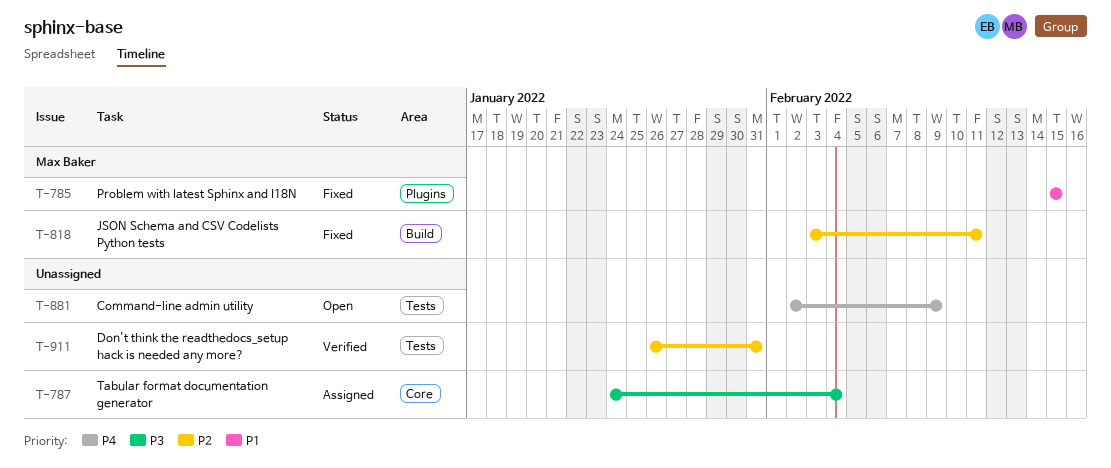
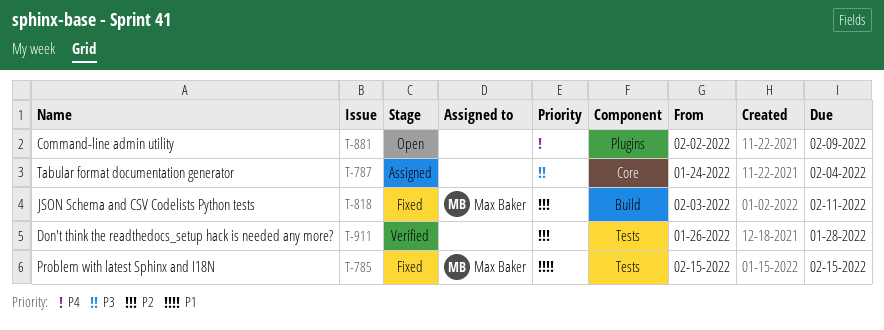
T-785, label: Plugins -> Tests
T-881, label: Tests -> Plugins
T-911, due: Jan 31 -> Jan 28

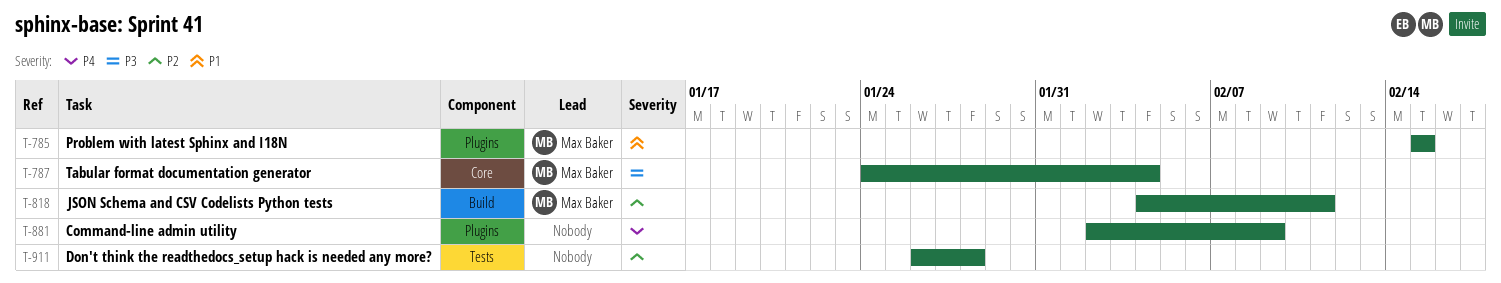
T-785, label: Tests -> Plugins
T-787, owner: none -> Max Baker
T-818, start: Feb 3 -> Feb 4

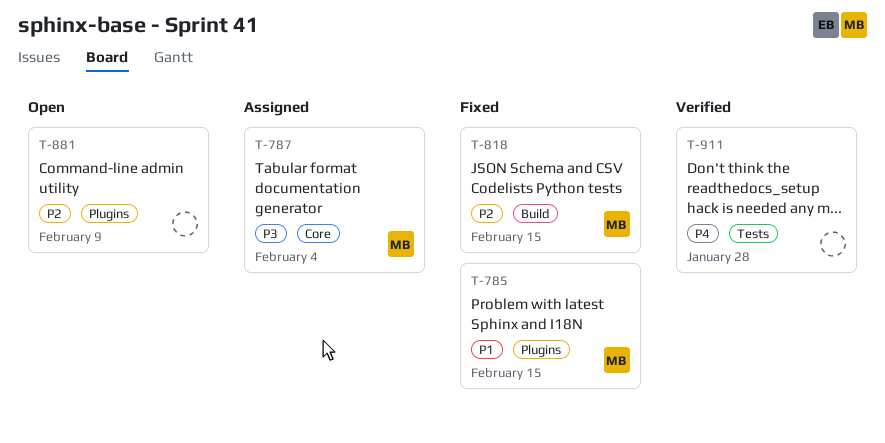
T-818, due: Feb 11 -> Feb 15
T-881, priority: P4 -> P2
T-911, priority: P2 -> P4

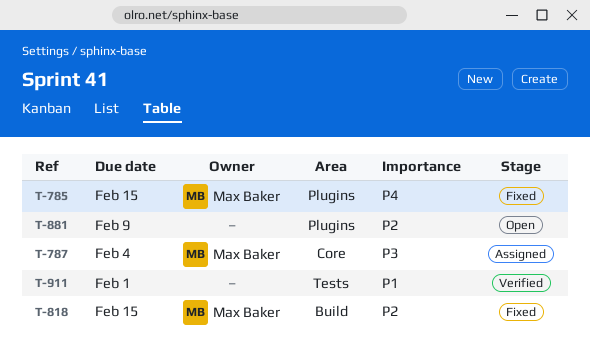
T-785, priority: P1 -> P4
T-911, priority: P4 -> P1
T-911, due: Jan 28 -> Feb 1

